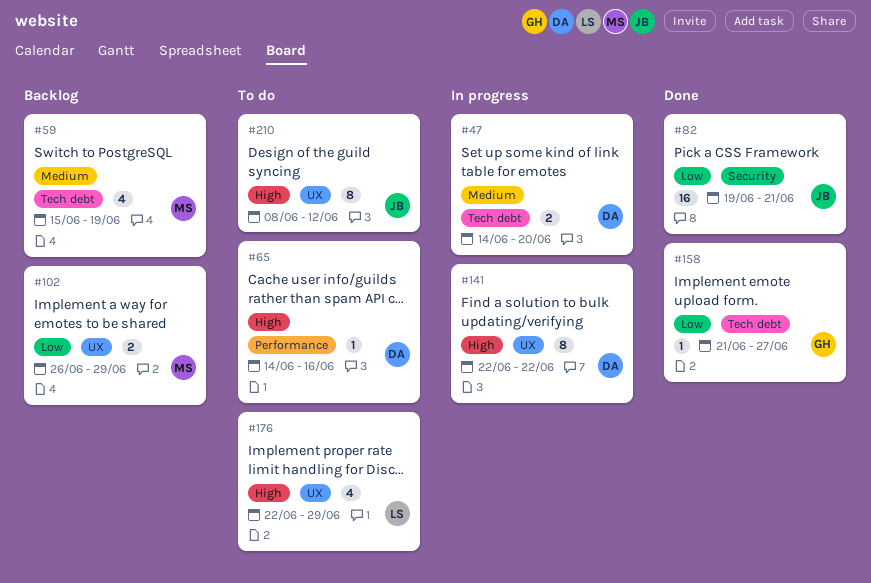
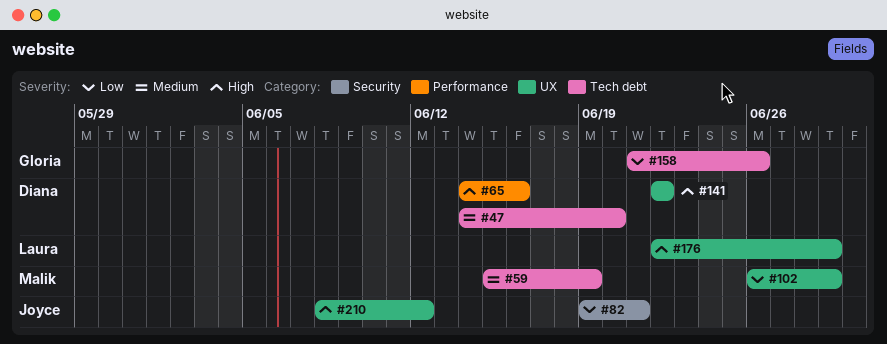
#158, due: Jun 27 -> Jun 26

